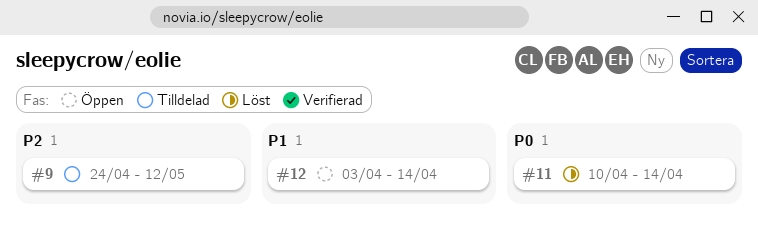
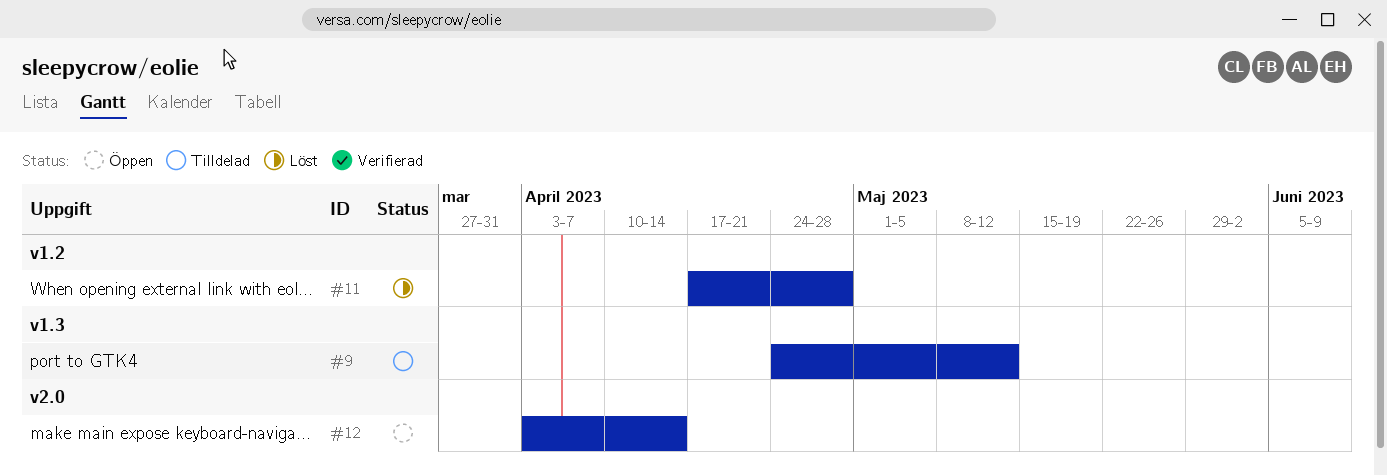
#11, start: Apr 10 -> Apr 17
#11, due: Apr 14 -> Apr 28

